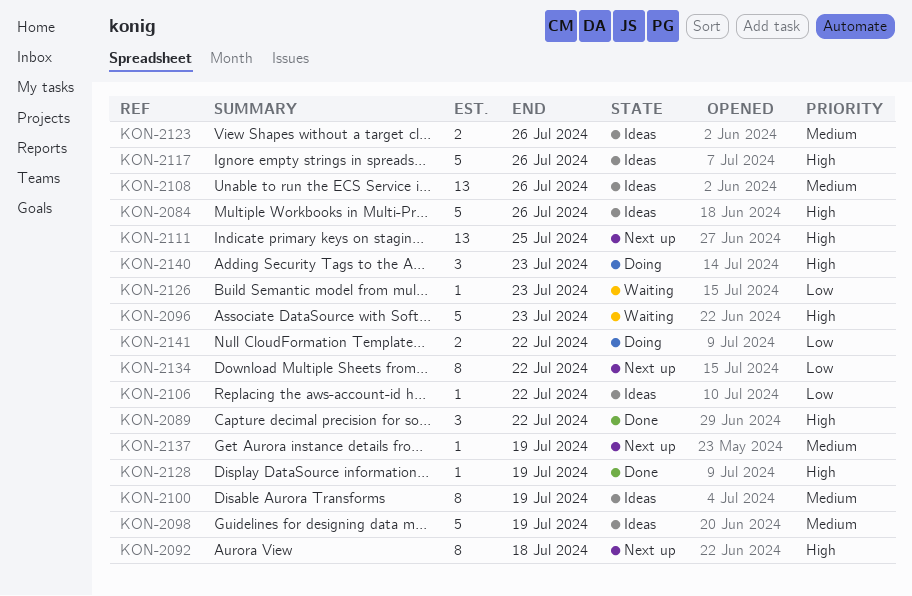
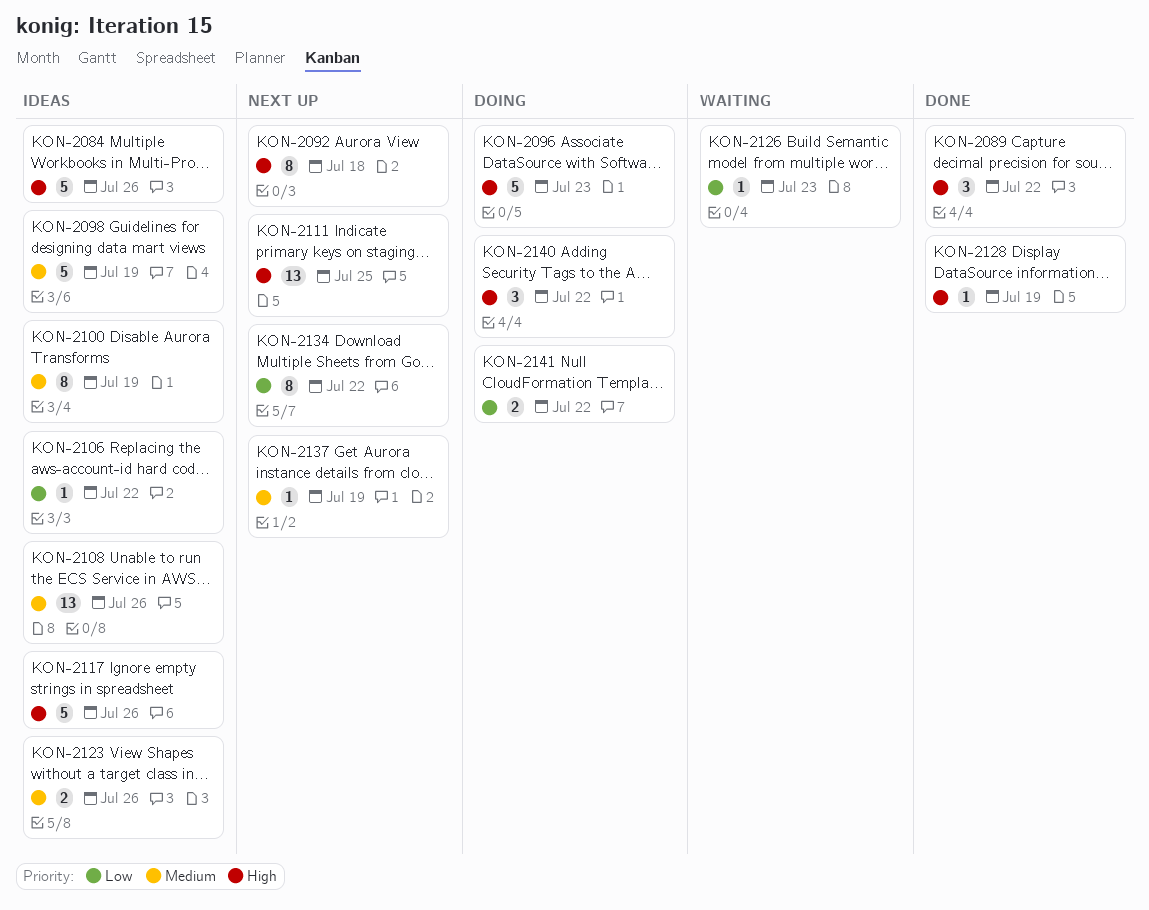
KON-2096, status: Waiting -> Doing
KON-2140, due: Jul 23 -> Jul 22

